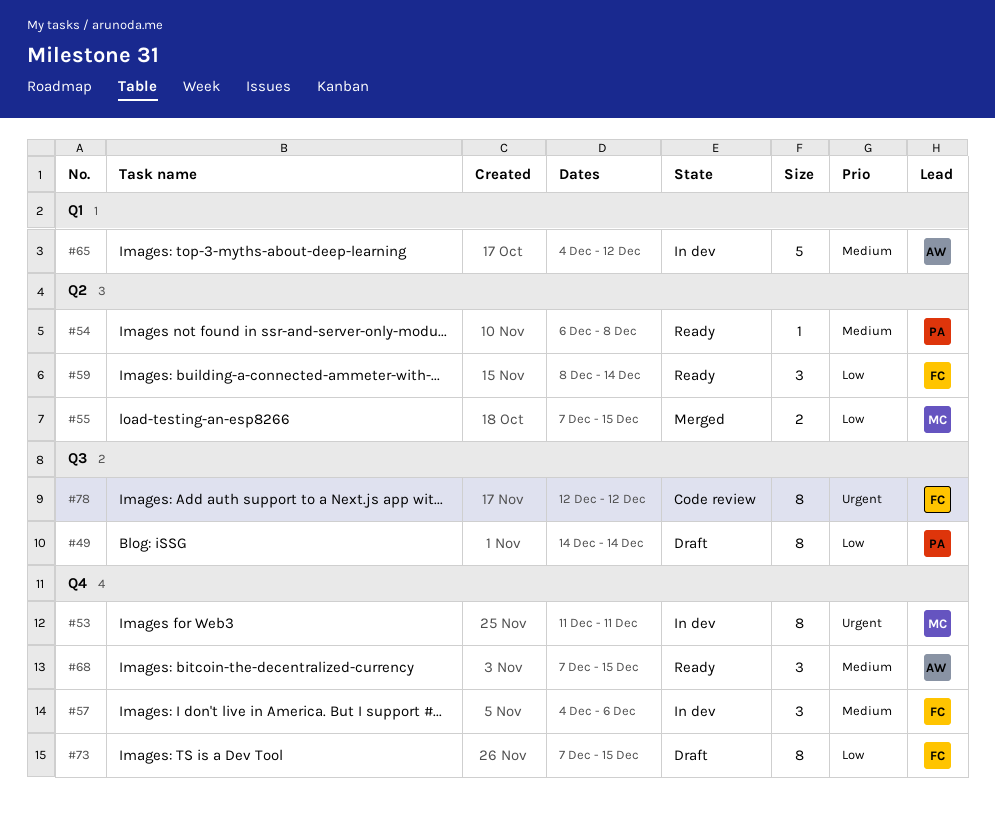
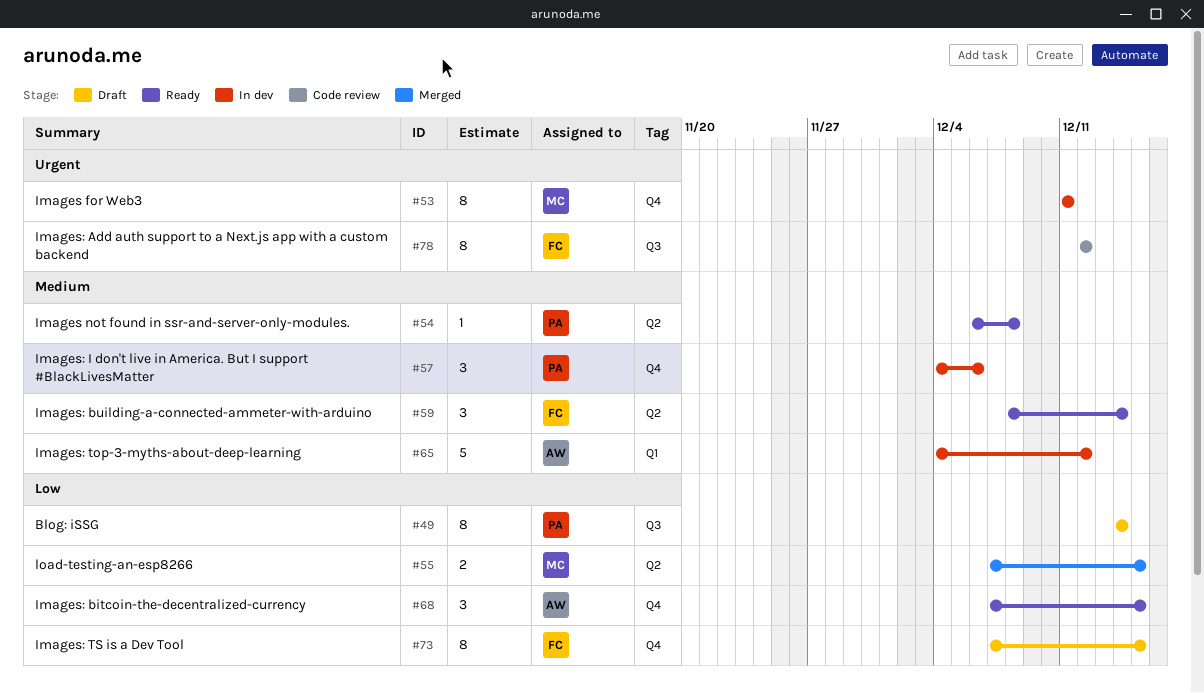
#57, owner: FC -> PA
#59, priority: Low -> Medium
#68, priority: Medium -> Low

